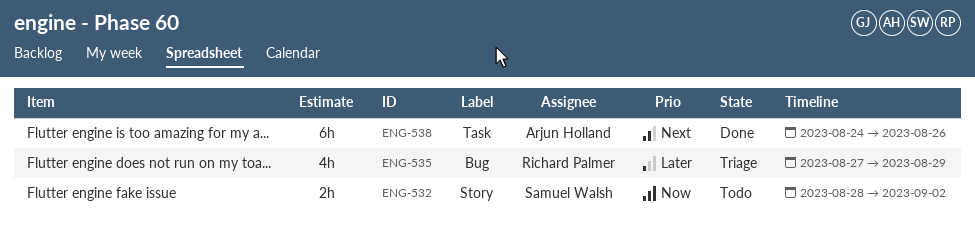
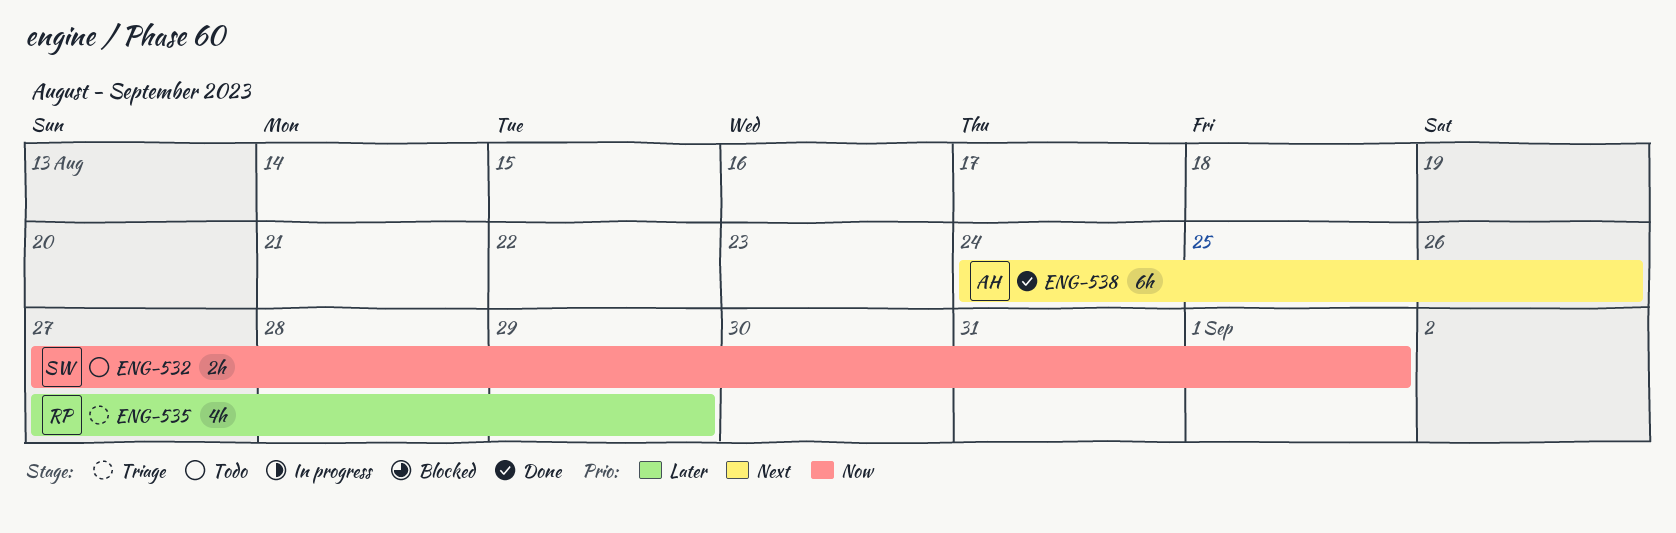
ENG-532, start: Aug 28 -> Aug 27
ENG-532, due: Sep 2 -> Sep 1

